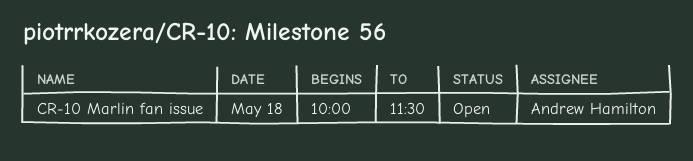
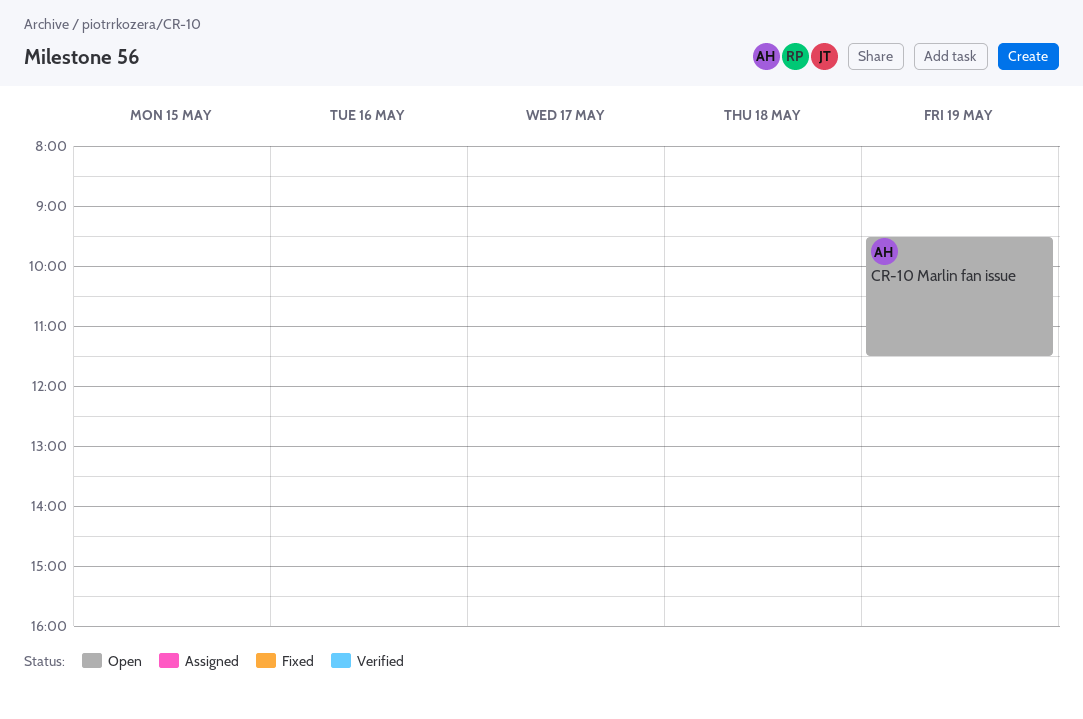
CR-10 Marlin fan issue, day: May 18 -> May 19
CR-10 Marlin fan issue, begins: 10:00 -> 09:30

